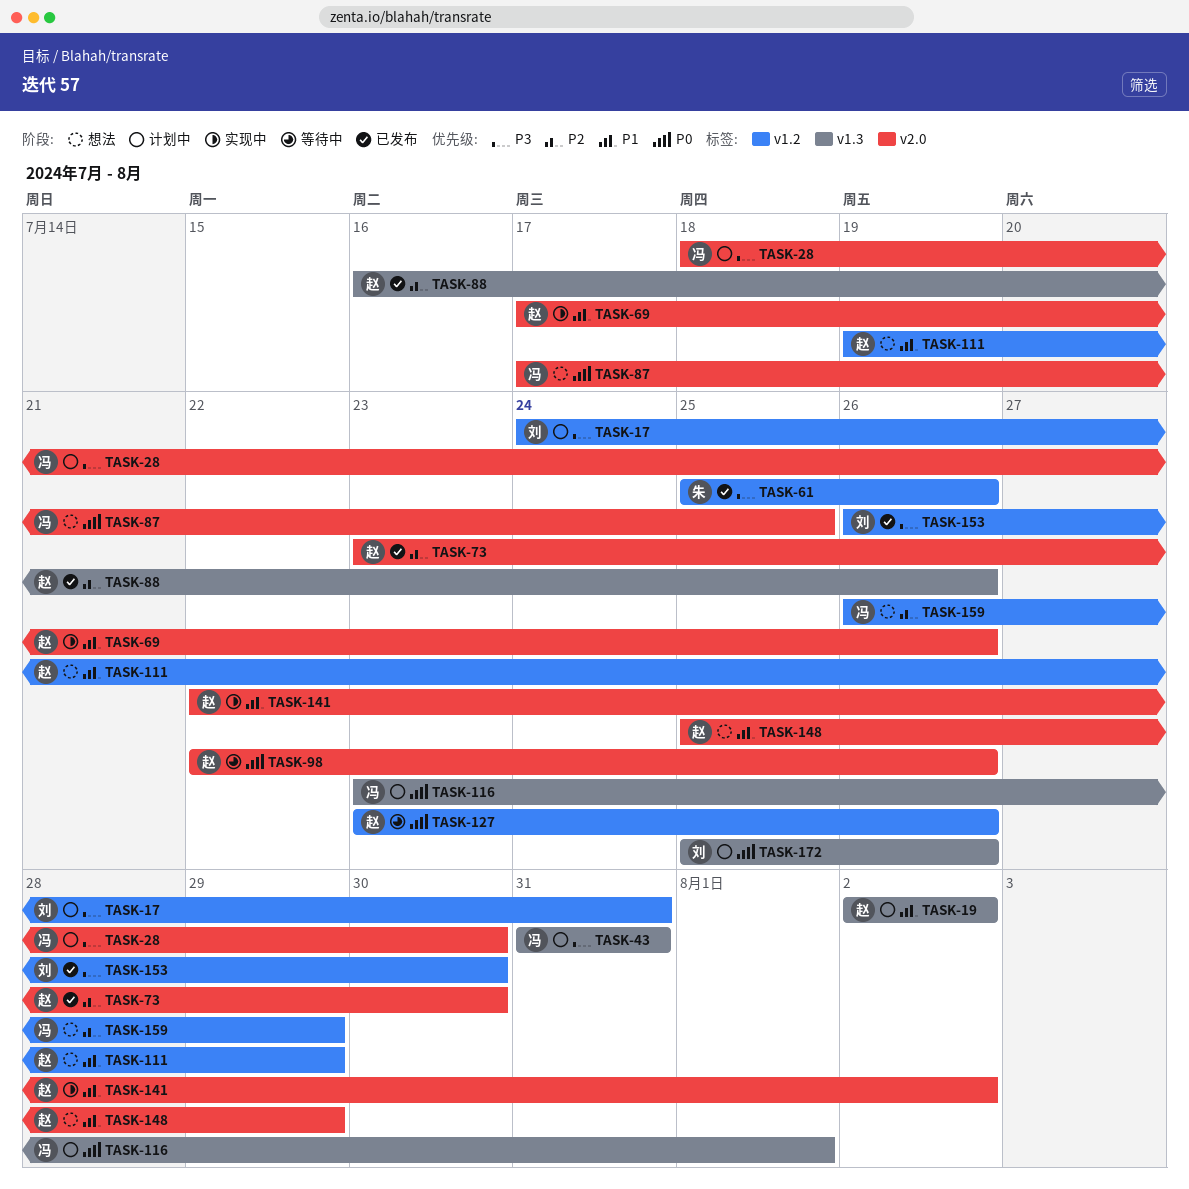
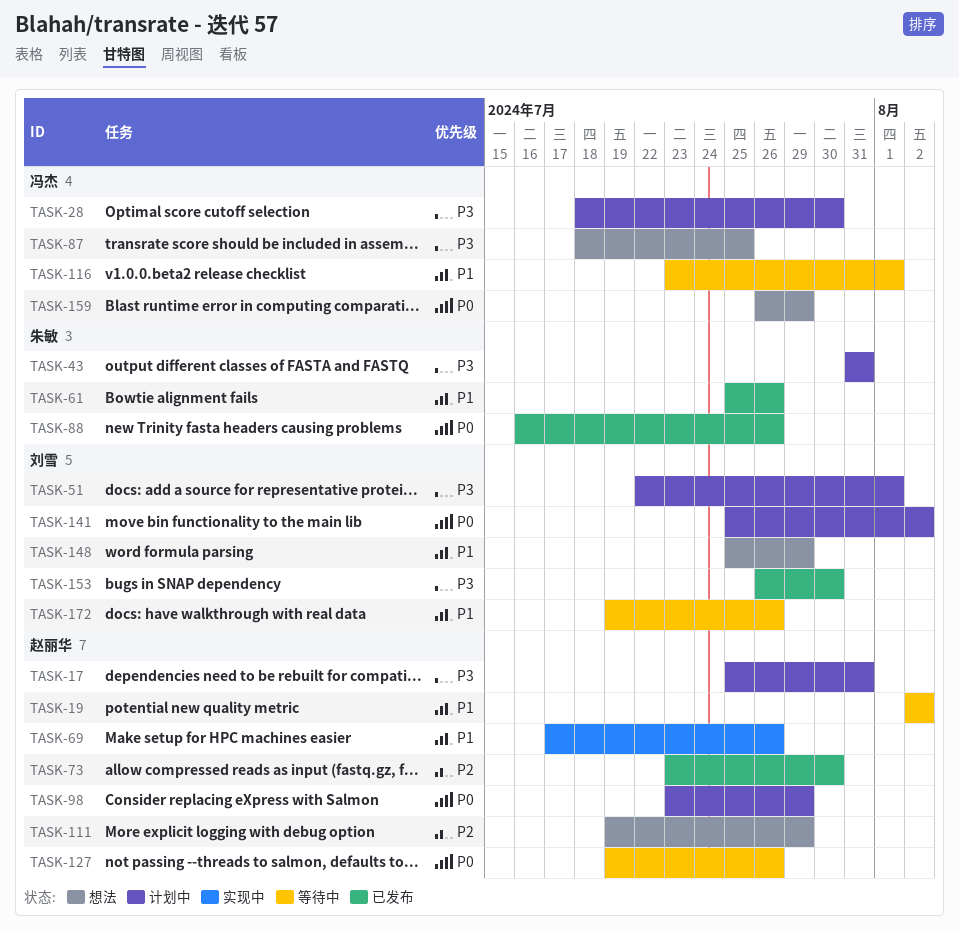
TASK-17, owner: 刘雪 -> 赵丽华
TASK-17, start: Jul 24 -> Jul 25
TASK-19, status: 计划中 -> 等待中
TASK-43, owner: 冯杰 -> 朱敏
TASK-51: none -> present
TASK-61, priority: P3 -> P1
TASK-87, priority: P0 -> P3
TASK-87, start: Jul 17 -> Jul 18
TASK-88, owner: 赵丽华 -> 朱敏
TASK-88, priority: P2 -> P0
TASK-98, status: 等待中 -> 计划中
TASK-98, start: Jul 22 -> Jul 23
TASK-98, due: Jul 26 -> Jul 29
TASK-111, priority: P1 -> P2
TASK-116, status: 计划中 -> 等待中
TASK-116, priority: P0 -> P1
TASK-127, start: Jul 23 -> Jul 19
TASK-141, status: 实现中 -> 计划中
TASK-141, owner: 赵丽华 -> 刘雪
TASK-141, priority: P1 -> P0
TASK-141, start: Jul 22 -> Jul 25
TASK-148, owner: 赵丽华 -> 刘雪
TASK-159, priority: P2 -> P0
TASK-172, status: 计划中 -> 等待中
TASK-172, priority: P0 -> P1
TASK-172, start: Jul 25 -> Jul 19

